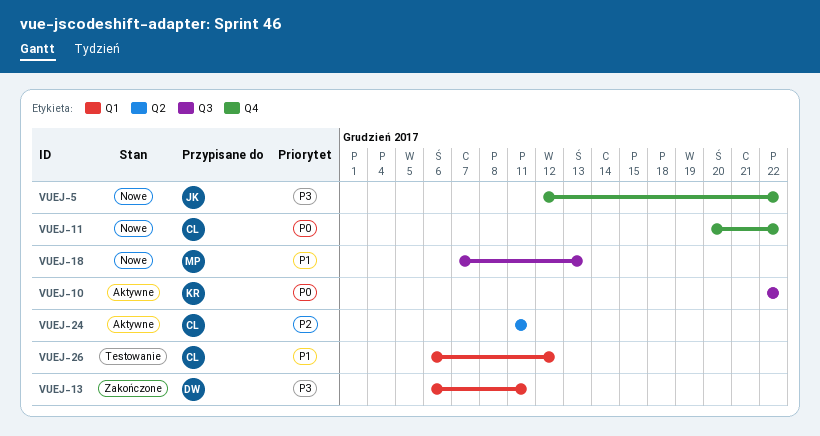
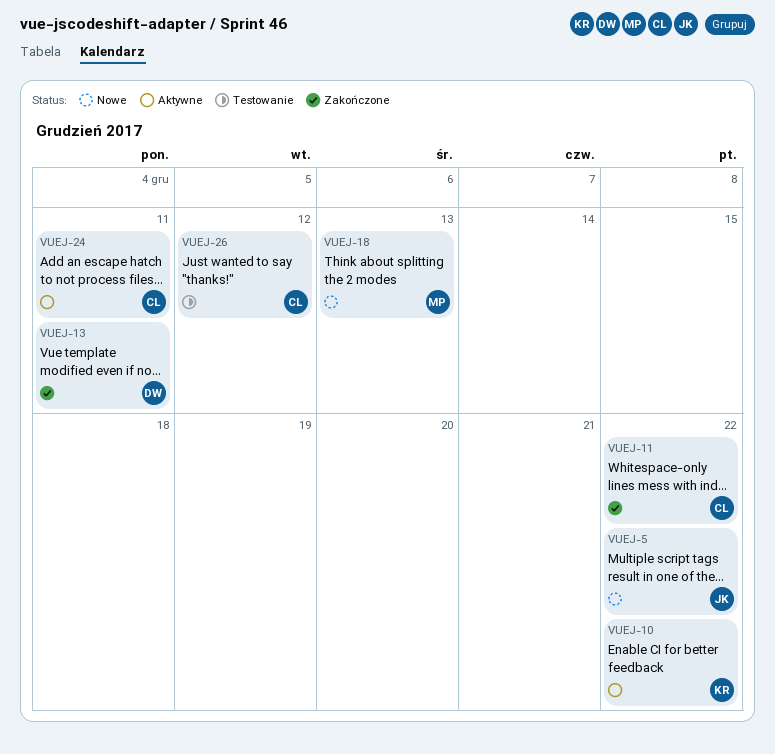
VUEJ-11, status: Nowe -> Zakończone

